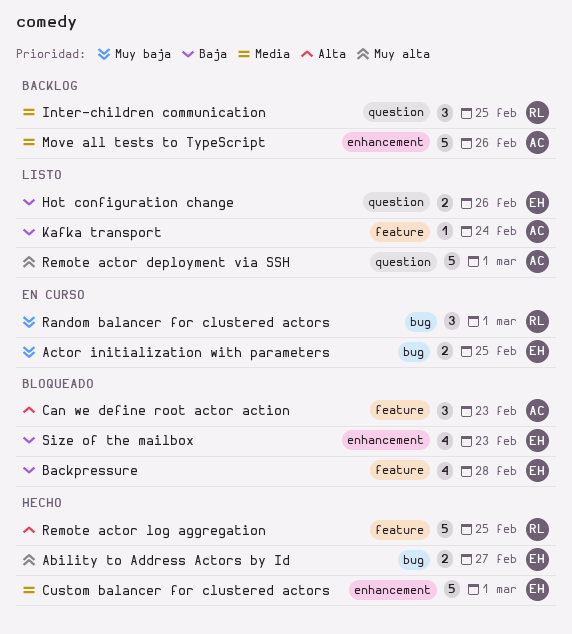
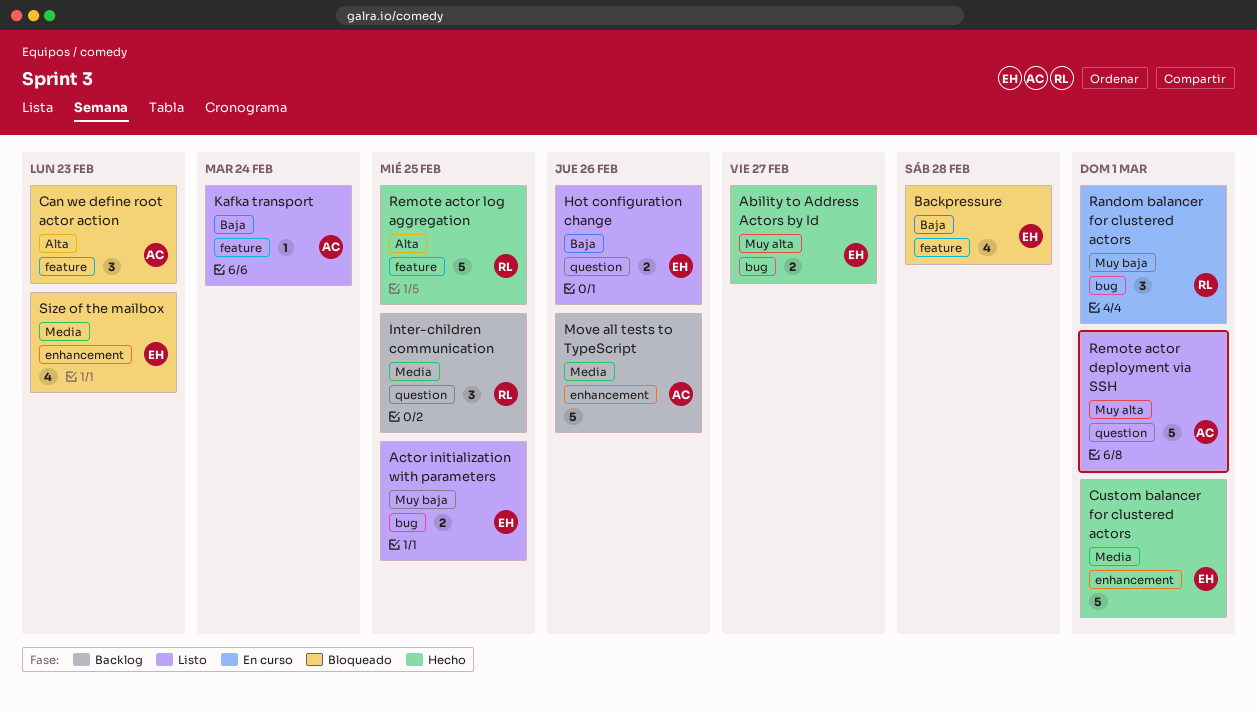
Actor initialization with parameters, status: En curso -> Listo
Size of the mailbox, priority: Baja -> Media

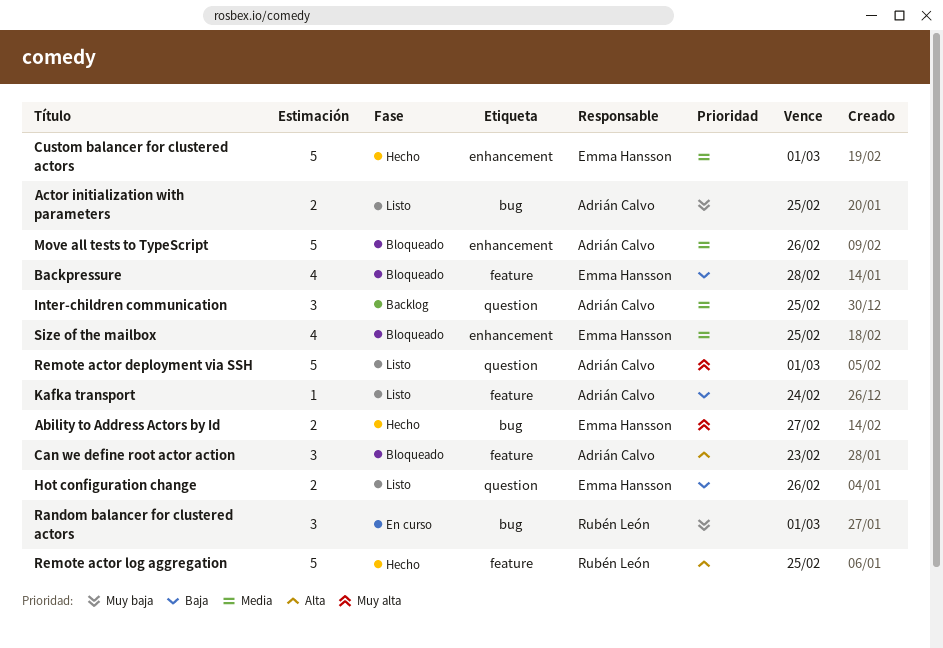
Actor initialization with parameters, owner: Emma Hansson -> Adrián Calvo
Inter-children communication, owner: Rubén León -> Adrián Calvo
Move all tests to TypeScript, status: Backlog -> Bloqueado
Size of the mailbox, due: Feb 23 -> Feb 25

